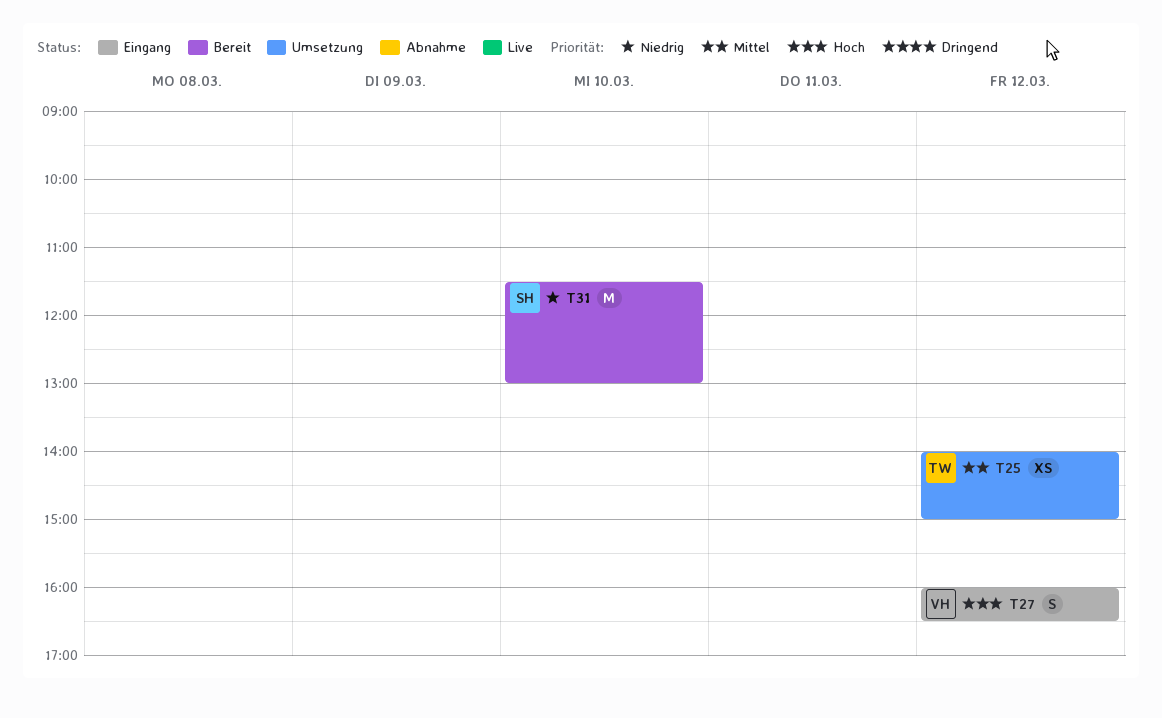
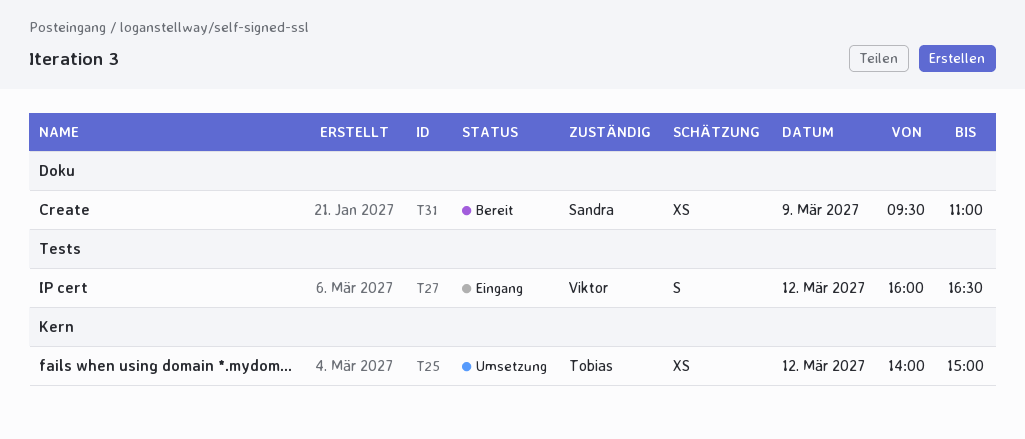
T31, estimate: M -> XS
T31, day: Mar 10 -> Mar 9
T31, begins: 11:30 -> 09:30
T31, ends: 13:00 -> 11:00

